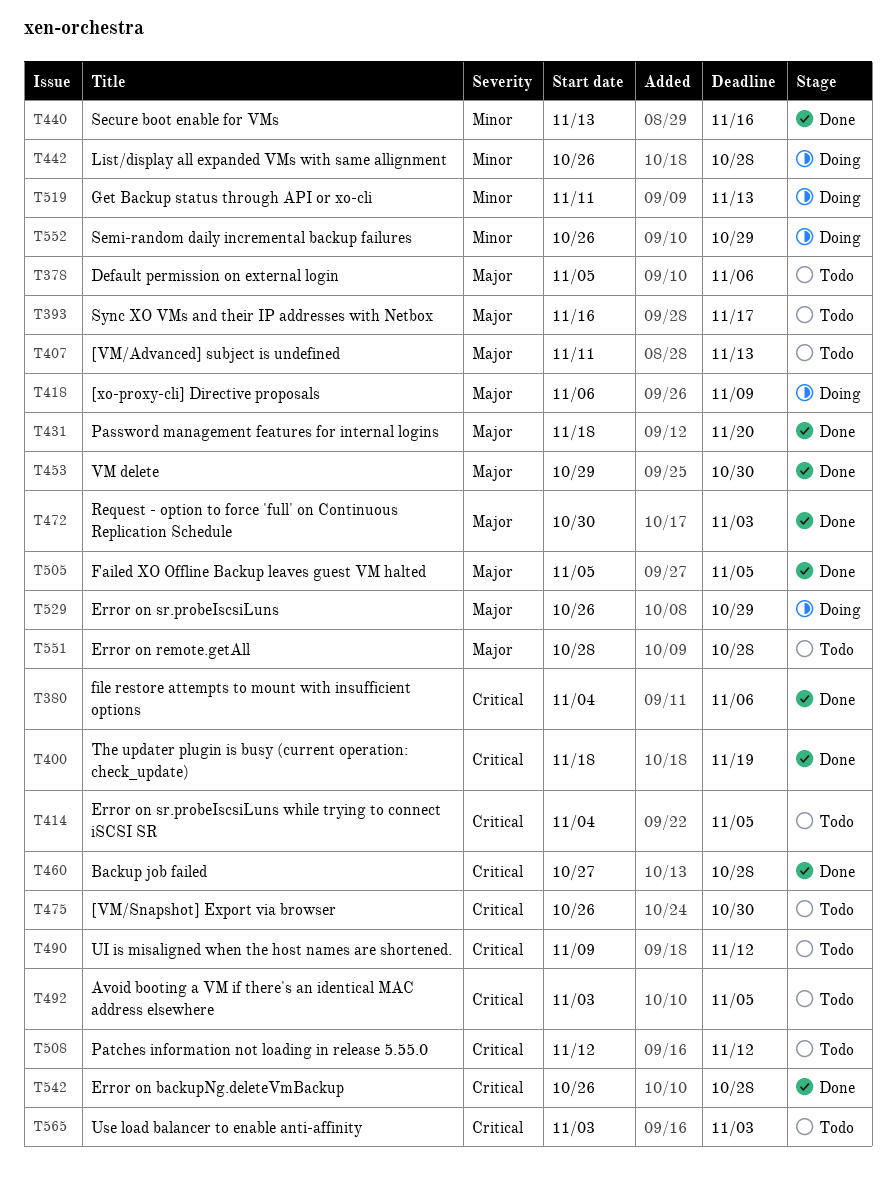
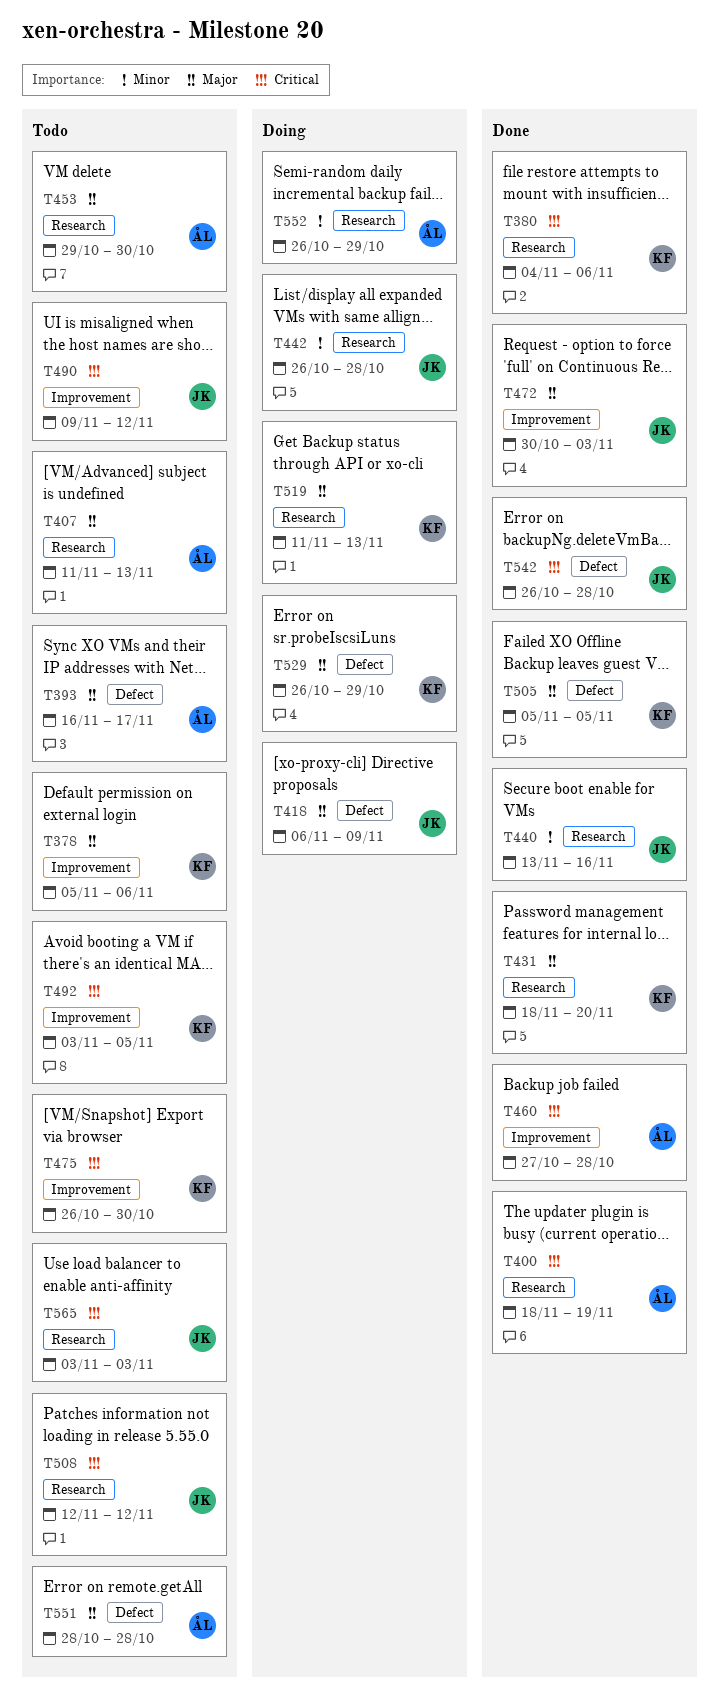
T414: present -> none
T453, status: Done -> Todo
T519, priority: Minor -> Major

